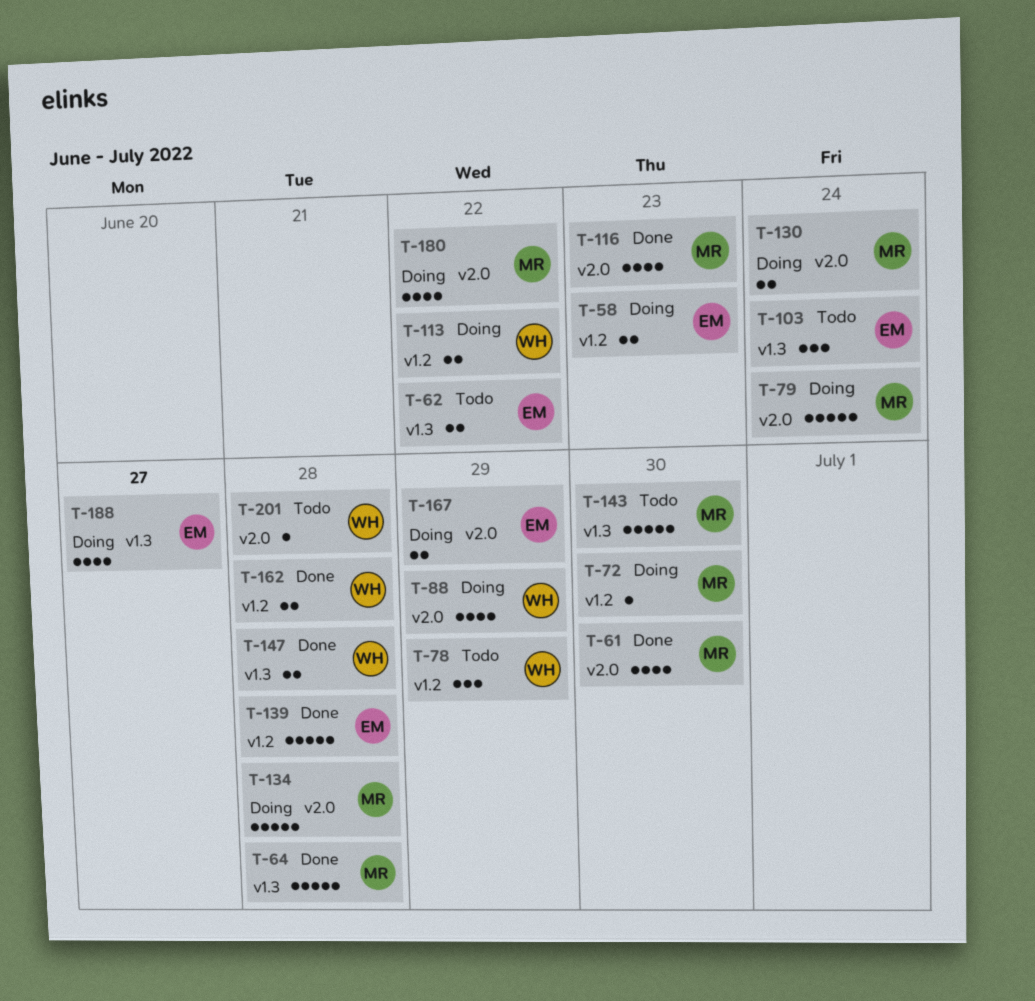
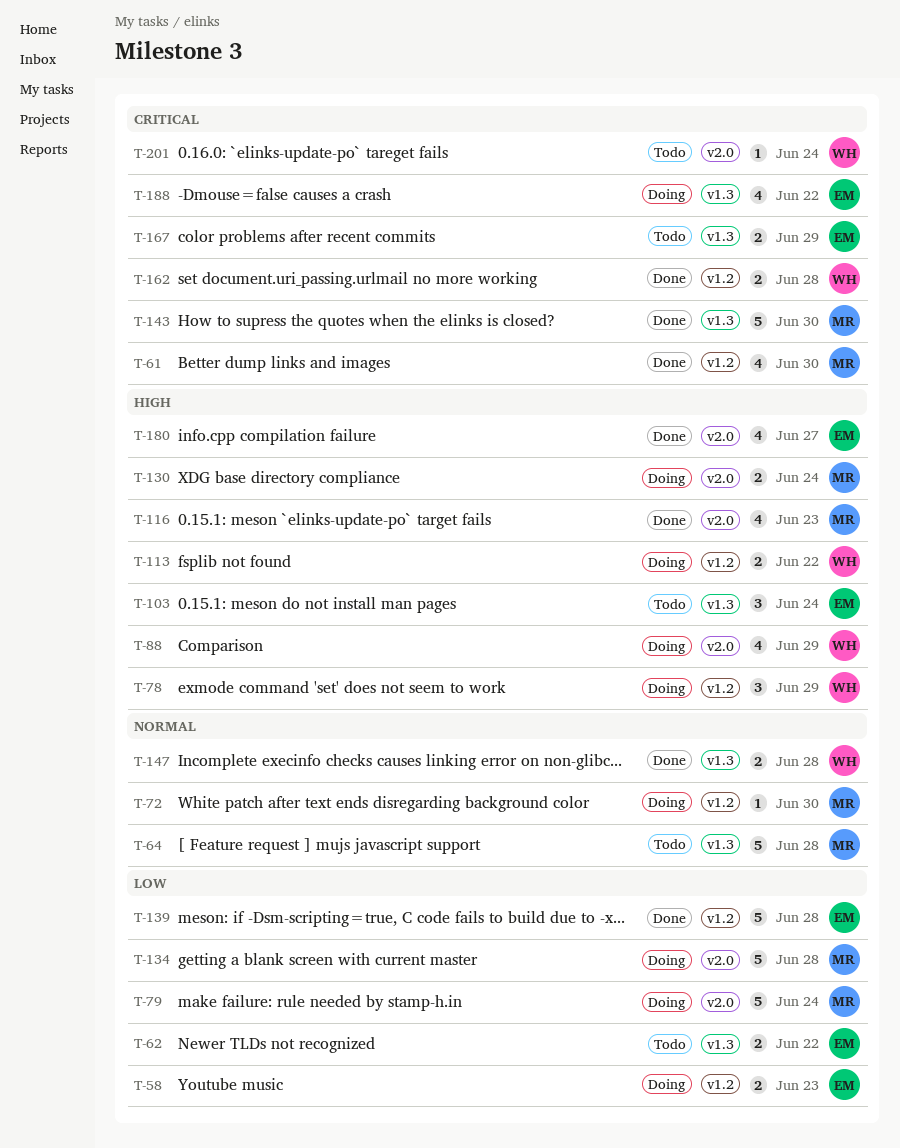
T-61, label: v2.0 -> v1.2
T-64, status: Done -> Todo
T-78, status: Todo -> Doing
T-143, status: Todo -> Done
T-167, status: Doing -> Todo
T-167, label: v2.0 -> v1.3
T-180, status: Doing -> Done
T-180, owner: MR -> EM
T-180, due: Jun 22 -> Jun 27
T-188, due: Jun 27 -> Jun 22
T-201, due: Jun 28 -> Jun 24

